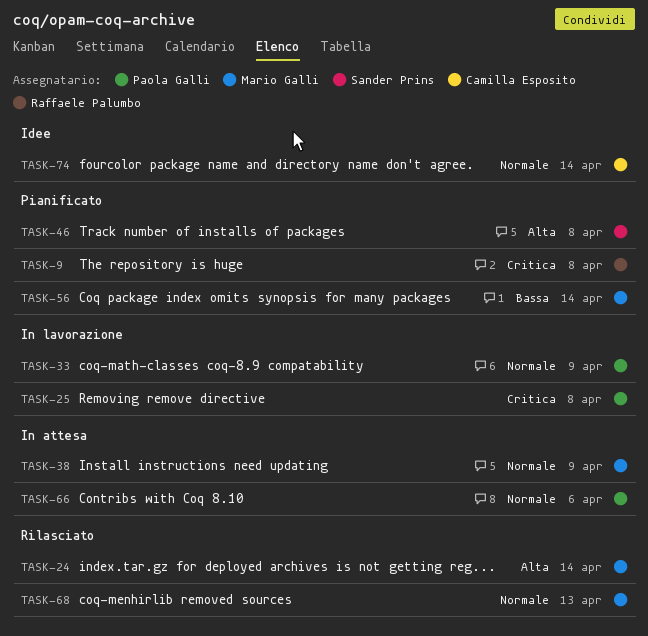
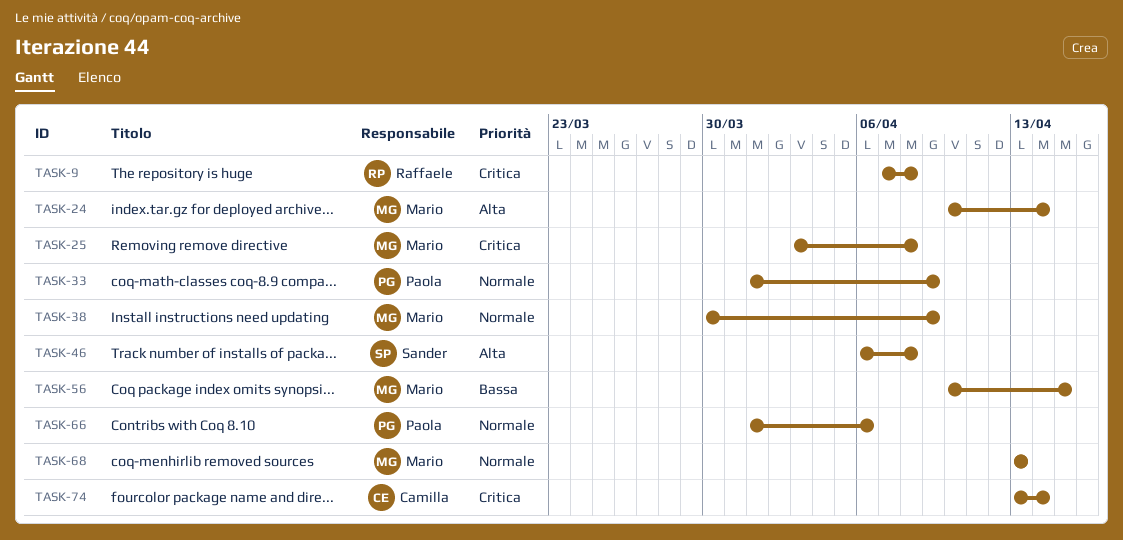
TASK-25, owner: Paola Galli -> Mario Galli
TASK-56, due: Apr 14 -> Apr 15
TASK-74, priority: Normale -> Critica

